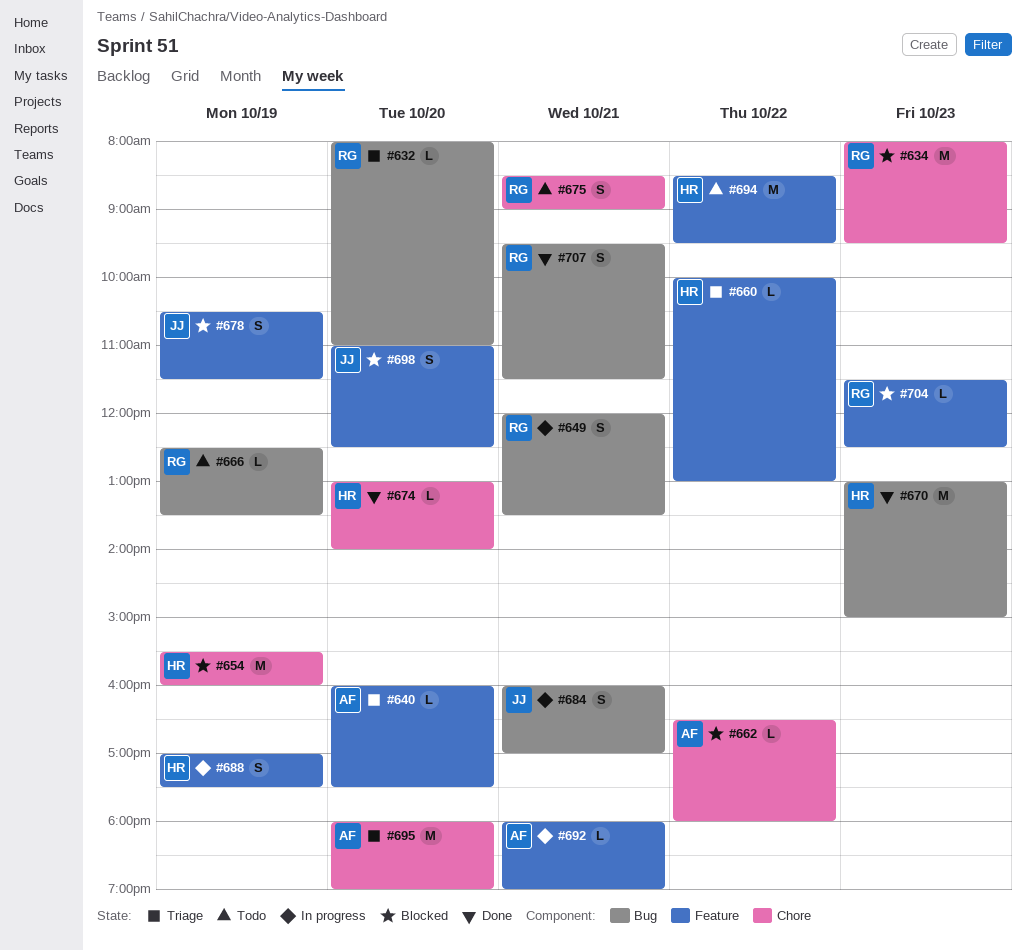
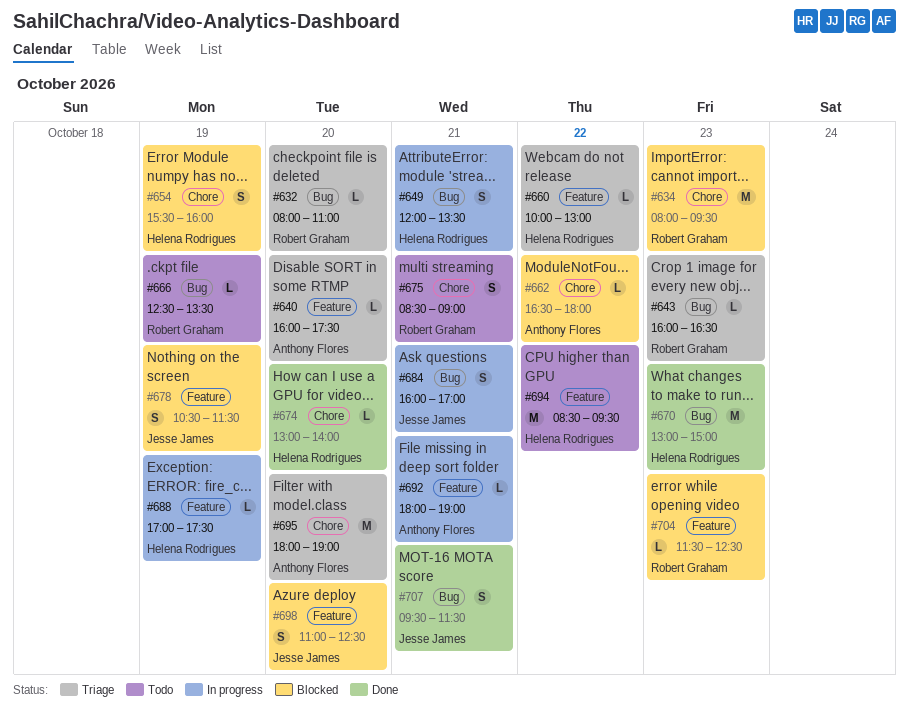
#643: none -> present
#649, owner: Robert Graham -> Helena Rodrigues
#654, estimate: M -> S
#688, estimate: S -> L
#707, owner: Robert Graham -> Jesse James

